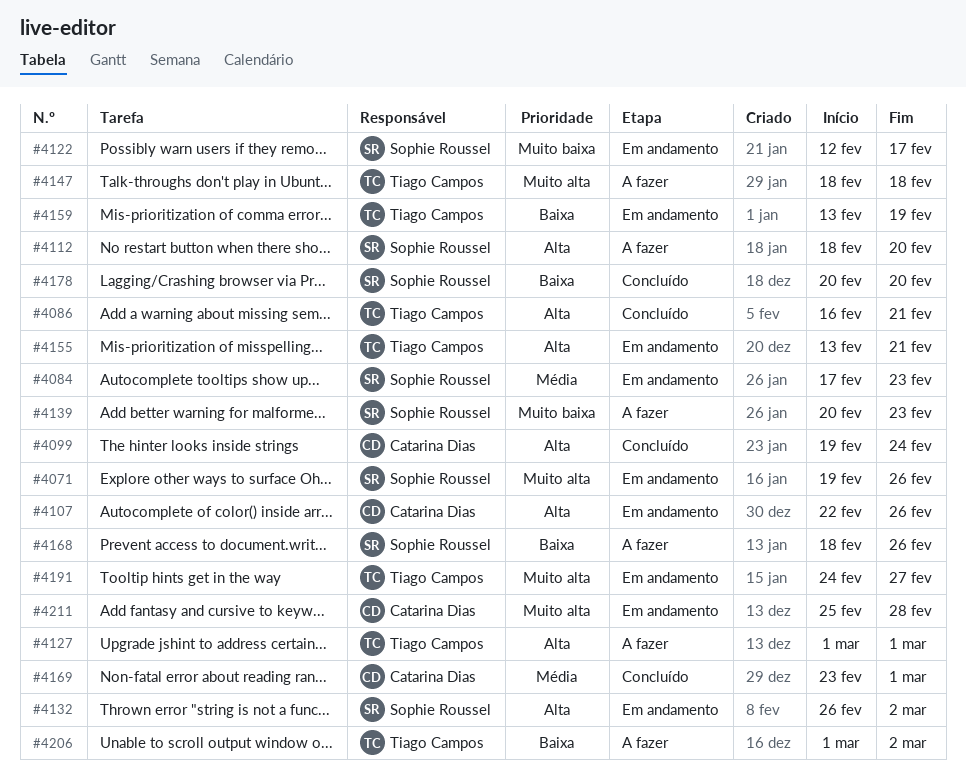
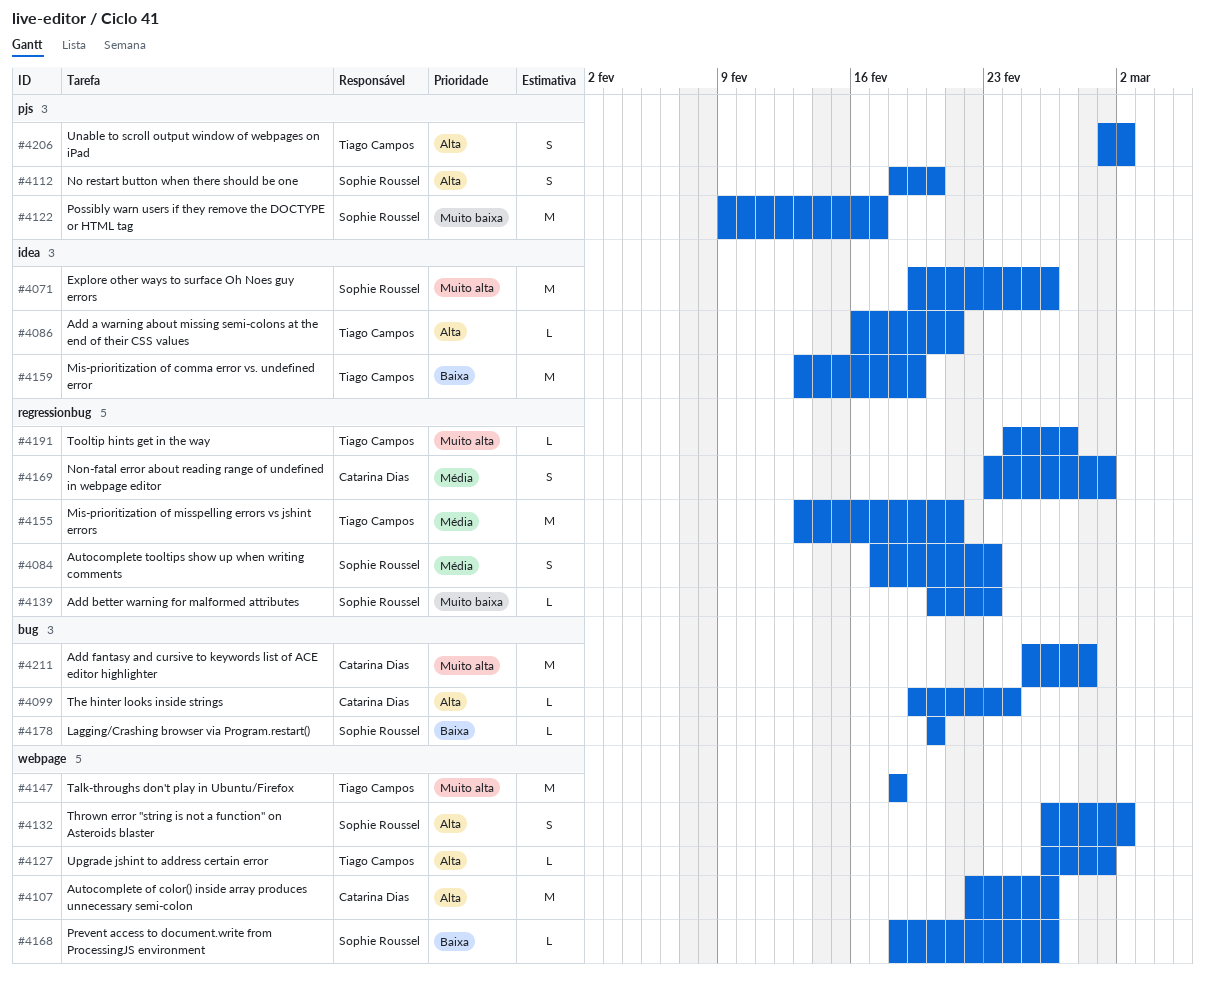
#4122, start: Feb 12 -> Feb 9
#4127, start: Mar 1 -> Feb 26
#4155, priority: Alta -> Média
#4206, priority: Baixa -> Alta

